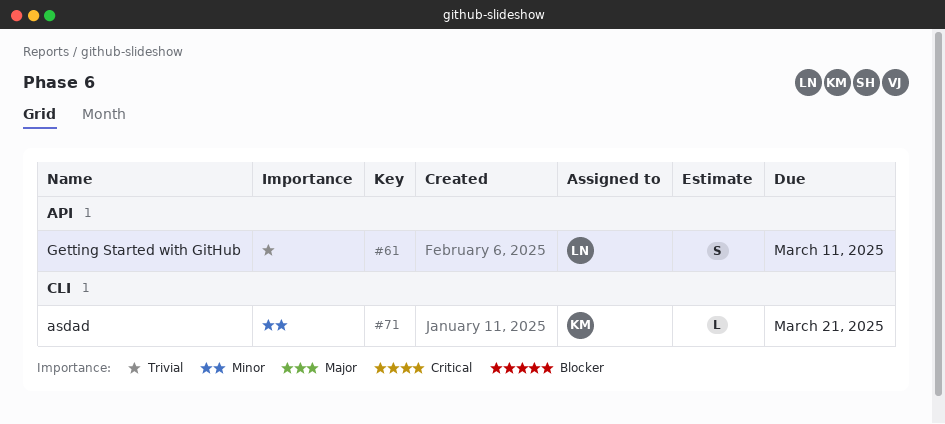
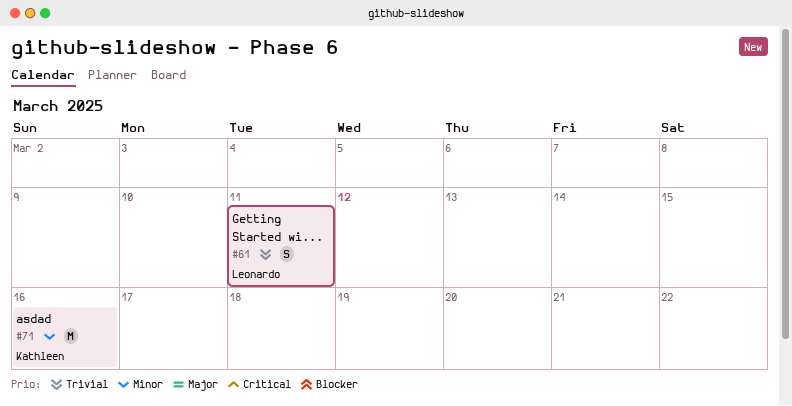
#71, estimate: L -> M
#71, due: Mar 21 -> Mar 16

